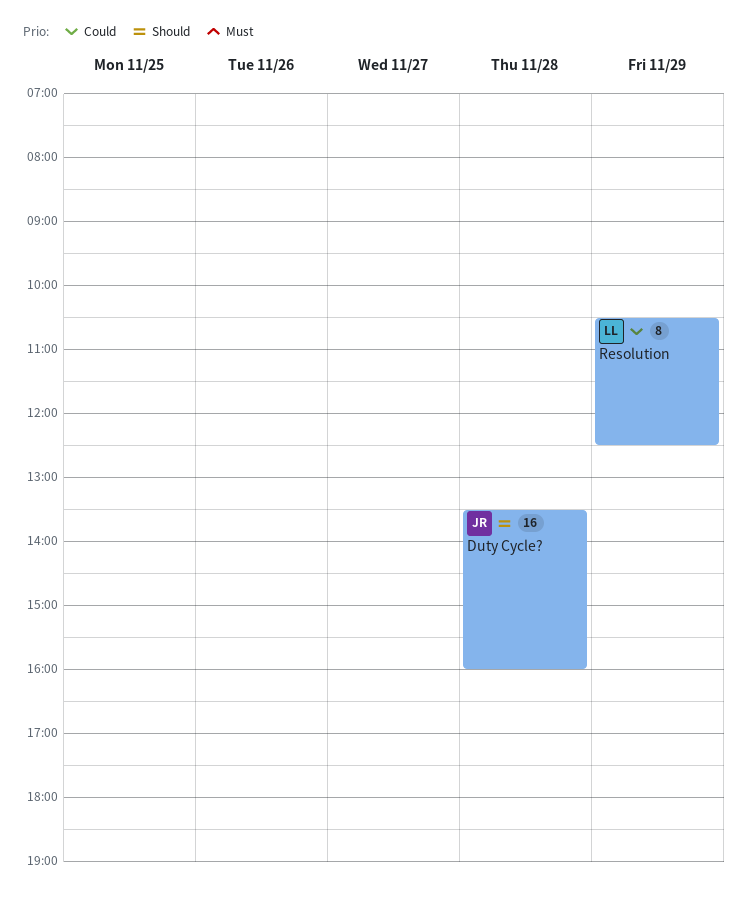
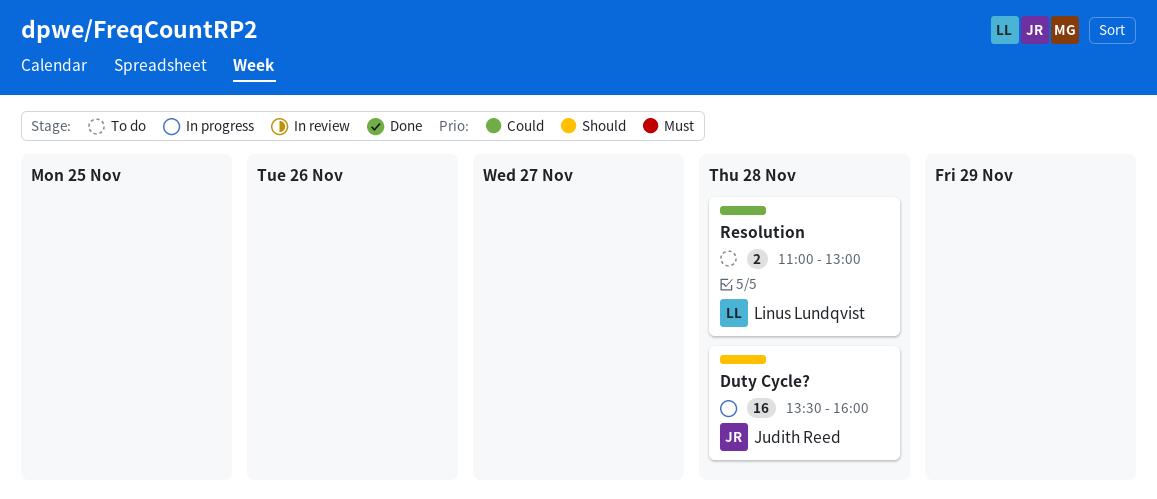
Resolution, estimate: 8 -> 2
Resolution, day: Nov 29 -> Nov 28
Resolution, begins: 10:30 -> 11:00
Resolution, ends: 12:30 -> 13:00

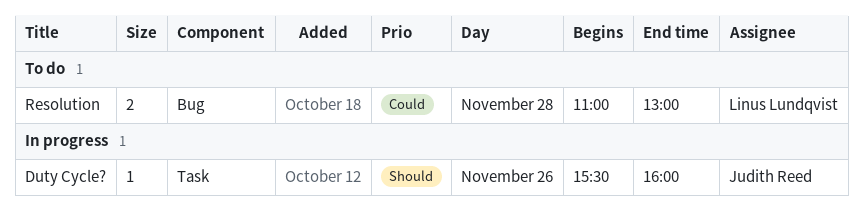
Duty Cycle?, estimate: 16 -> 1
Duty Cycle?, day: Nov 28 -> Nov 26
Duty Cycle?, begins: 13:30 -> 15:30

